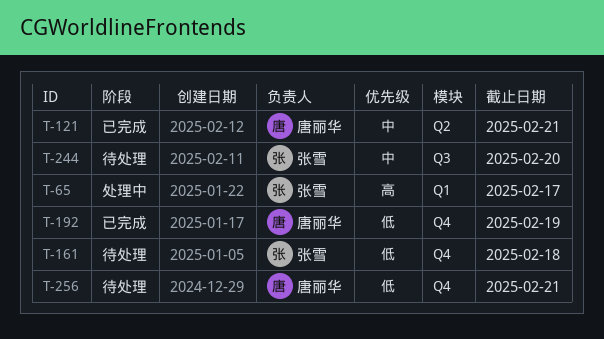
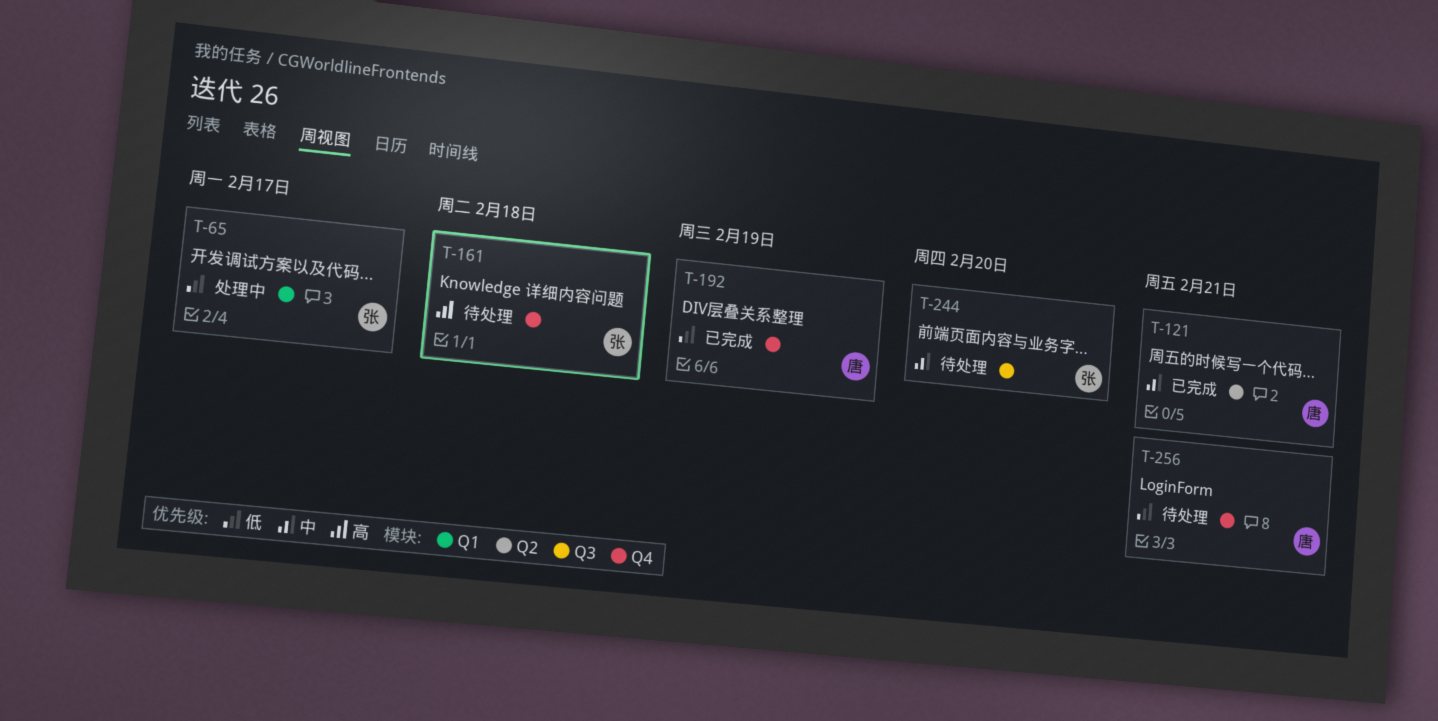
T-65, priority: 高 -> 低
T-161, priority: 低 -> 高

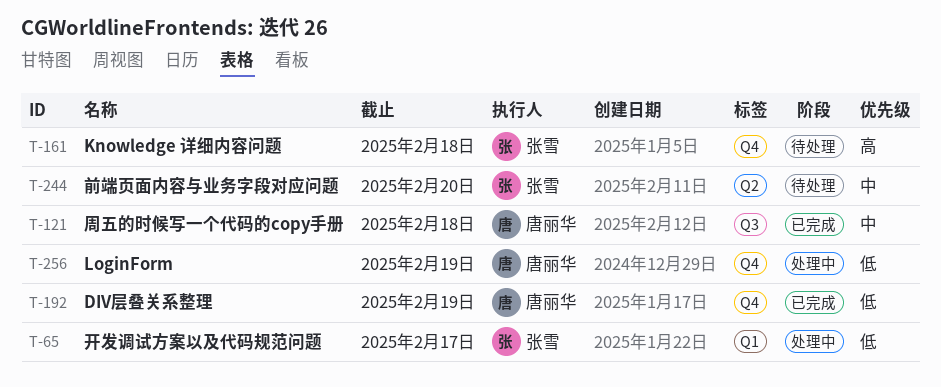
T-121, label: Q2 -> Q3
T-121, due: Feb 21 -> Feb 18
T-244, label: Q3 -> Q2
T-256, status: 待处理 -> 处理中
T-256, due: Feb 21 -> Feb 19

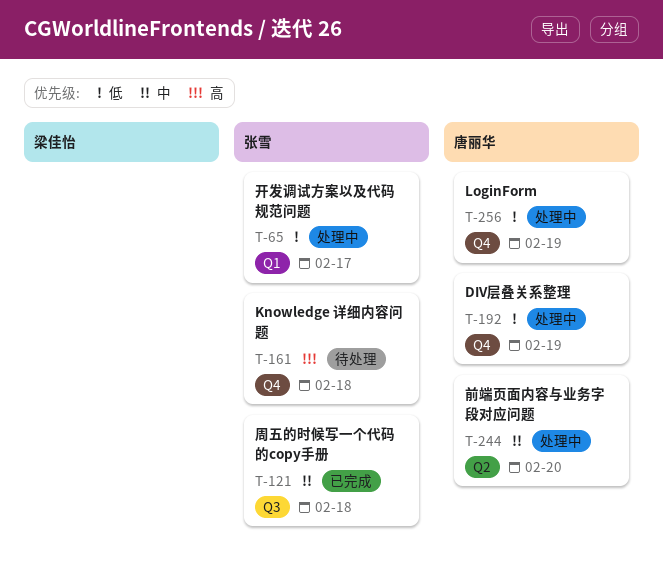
T-121, owner: 唐丽华 -> 张雪
T-192, status: 已完成 -> 处理中
T-244, status: 待处理 -> 处理中
T-244, owner: 张雪 -> 唐丽华

